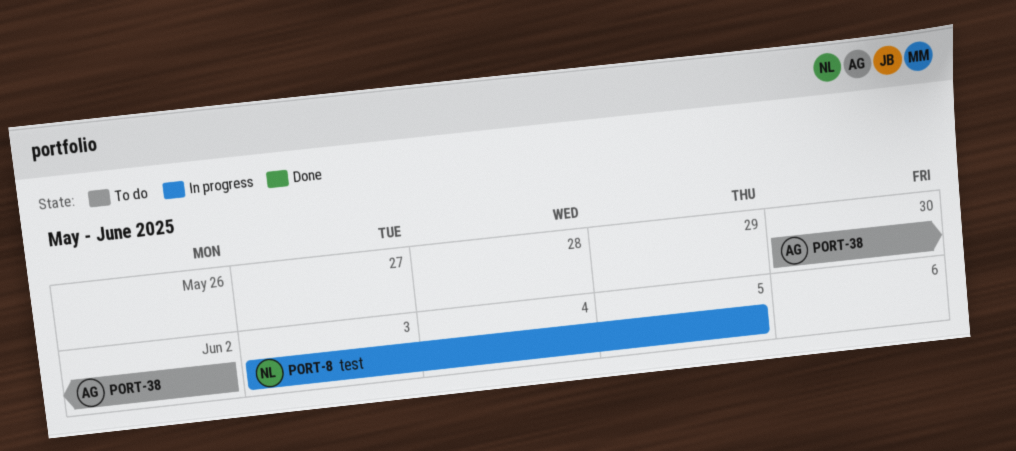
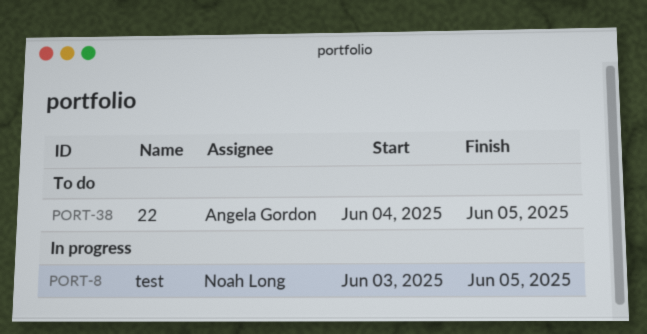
PORT-38, start: May 30 -> Jun 4
PORT-38, due: Jun 2 -> Jun 5

